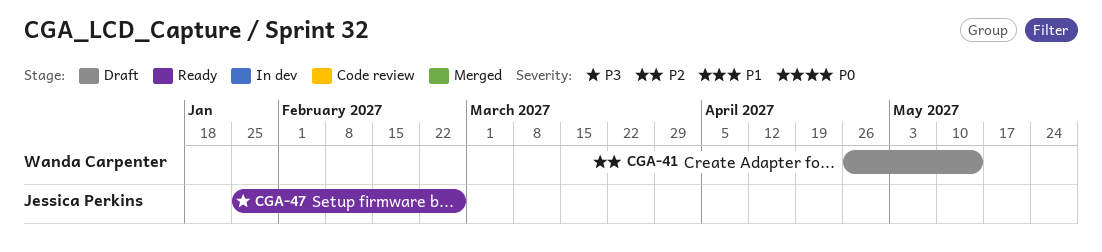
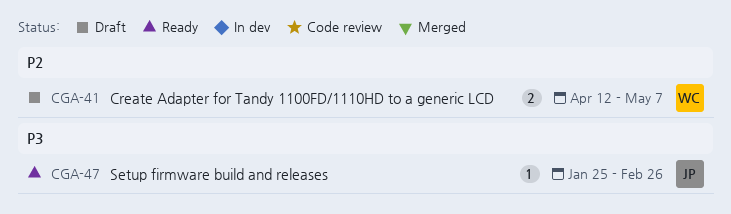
CGA-41, start: Apr 26 -> Apr 12
CGA-41, due: May 14 -> May 7

